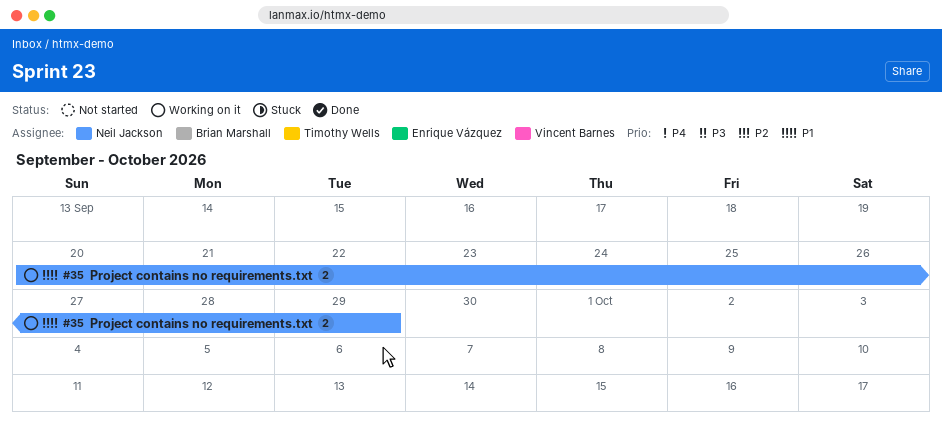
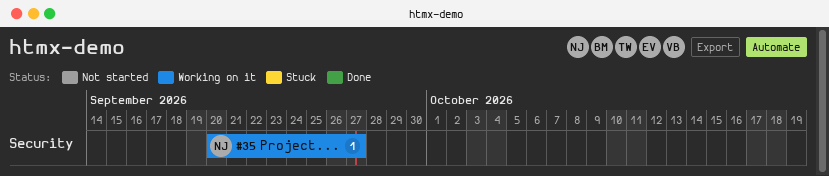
#35, estimate: 2 -> 1
#35, due: Sep 29 -> Sep 27

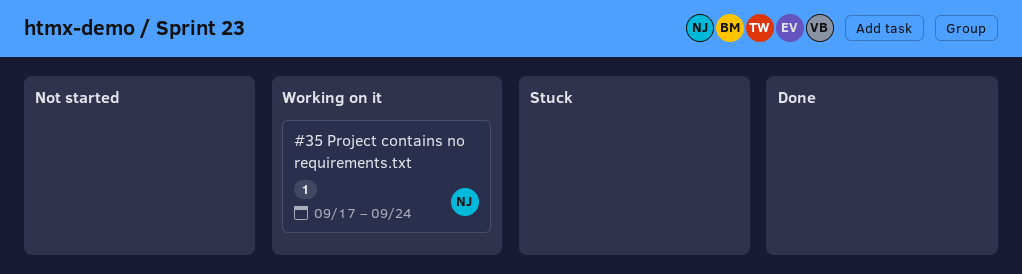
#35, start: Sep 20 -> Sep 17
#35, due: Sep 27 -> Sep 24

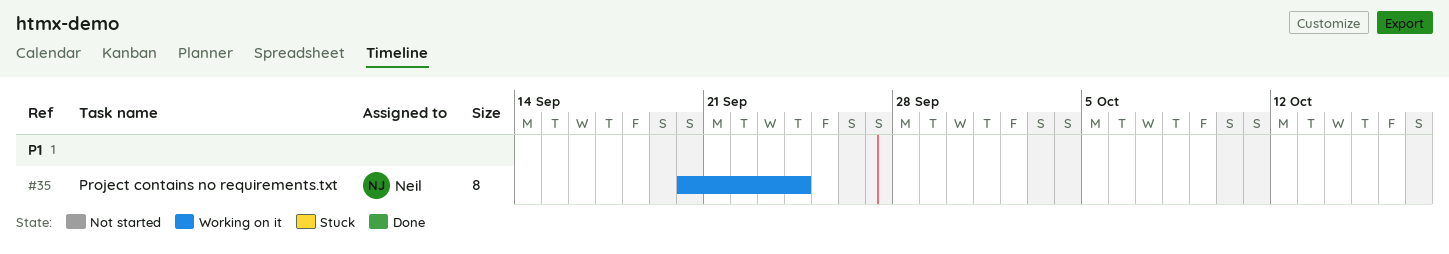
#35, estimate: 1 -> 8
#35, start: Sep 17 -> Sep 20

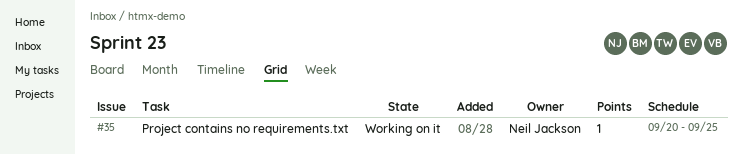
#35, estimate: 8 -> 1
#35, due: Sep 24 -> Sep 25

